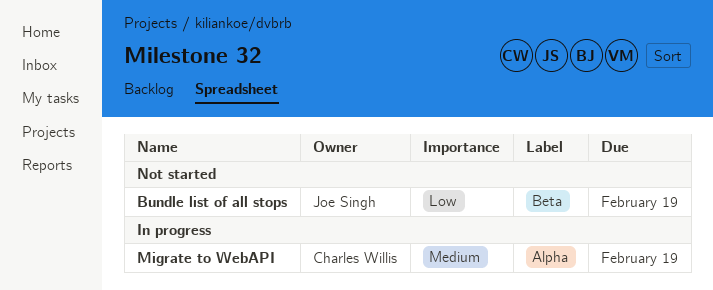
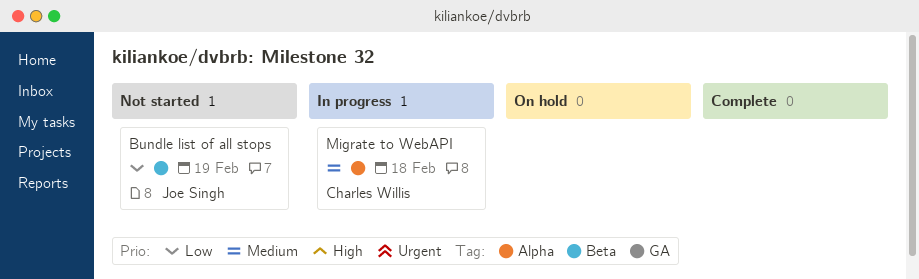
Migrate to WebAPI, due: Feb 19 -> Feb 18

